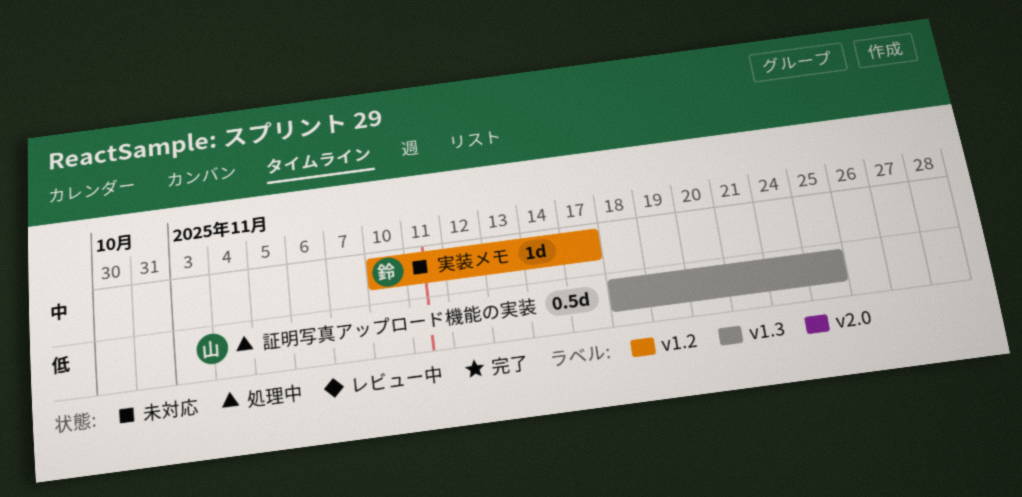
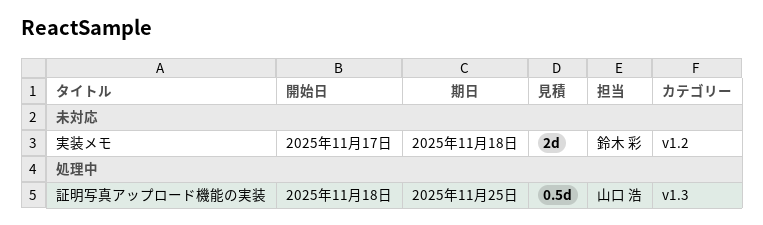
実装メモ, estimate: 1d -> 2d
実装メモ, start: Nov 10 -> Nov 17
実装メモ, due: Nov 17 -> Nov 18

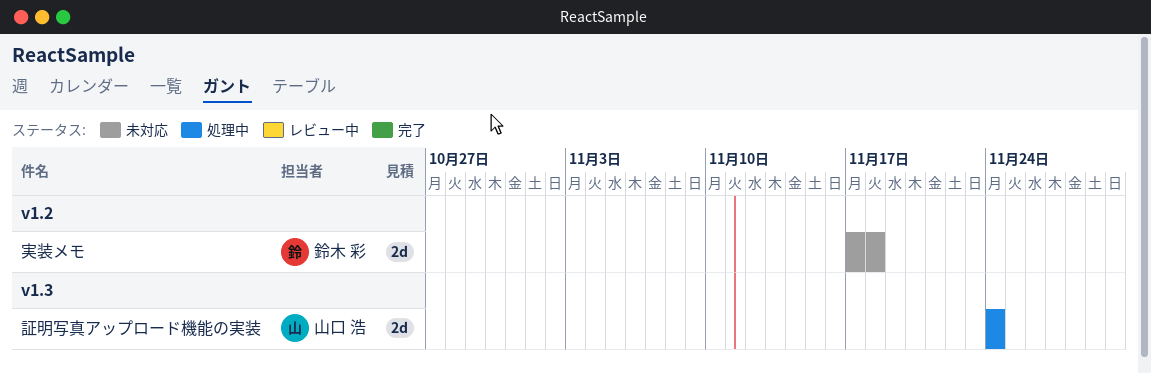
証明写真アップロード機能の実装, estimate: 0.5d -> 2d
証明写真アップロード機能の実装, start: Nov 18 -> Nov 24
証明写真アップロード機能の実装, due: Nov 25 -> Nov 24

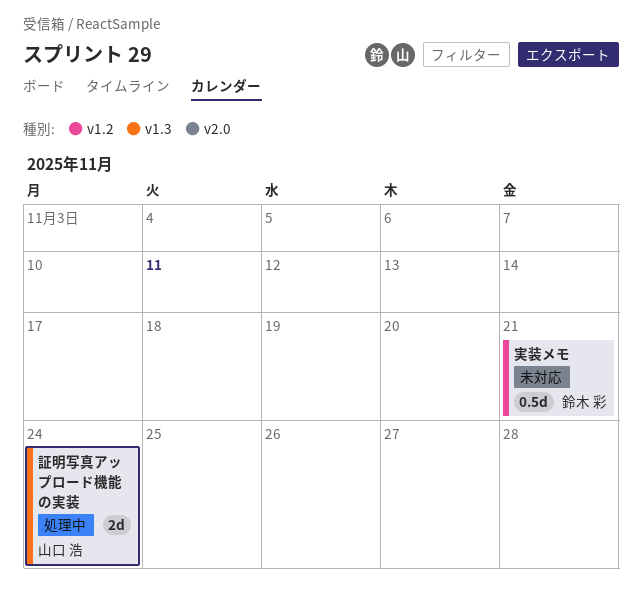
実装メモ, estimate: 2d -> 0.5d
実装メモ, due: Nov 18 -> Nov 21

